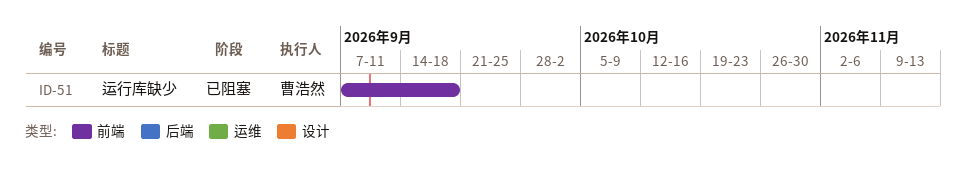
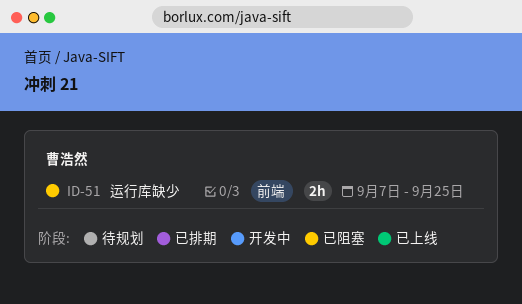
ID-51, due: Sep 18 -> Sep 25

